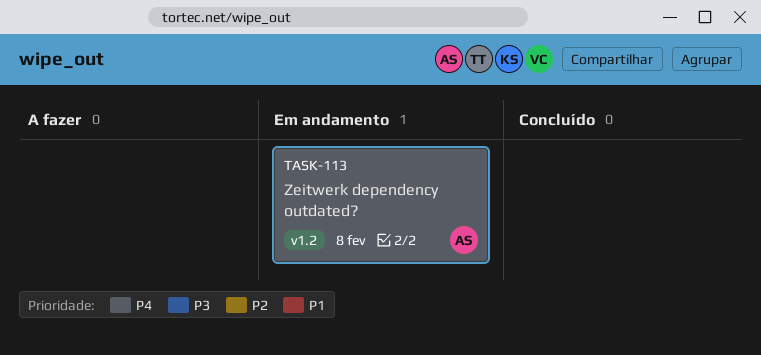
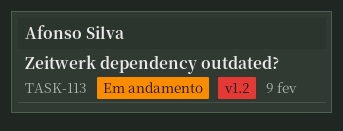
TASK-113, due: Feb 8 -> Feb 9

